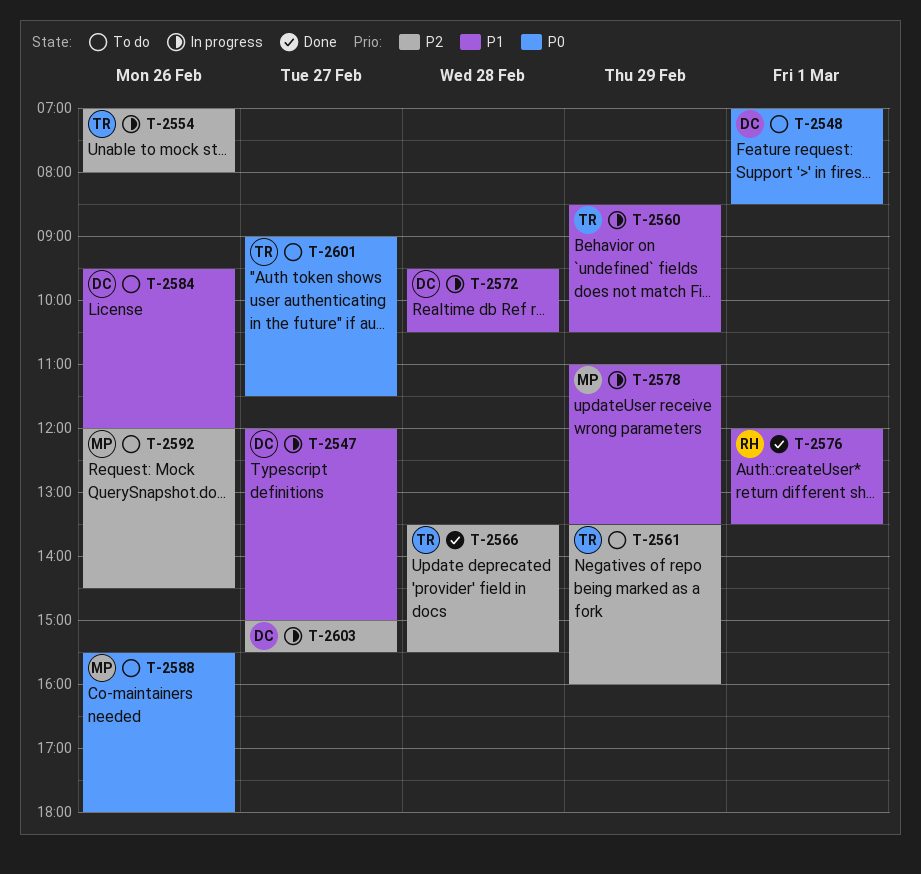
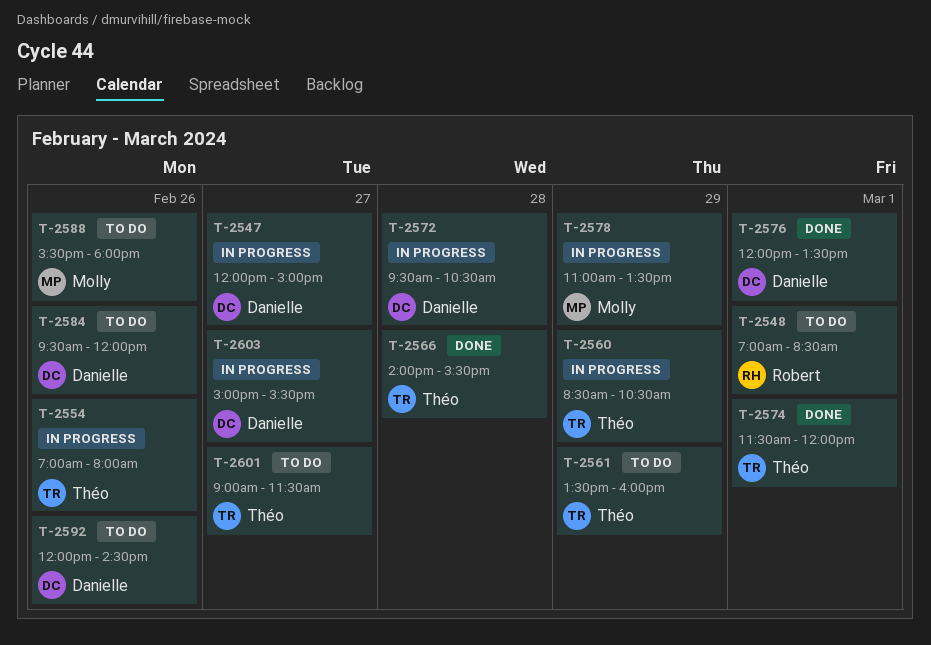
T-2548, owner: Danielle -> Robert
T-2566, begins: 13:30 -> 14:00
T-2574: none -> present
T-2576, owner: Robert -> Danielle
T-2592, owner: Molly -> Danielle

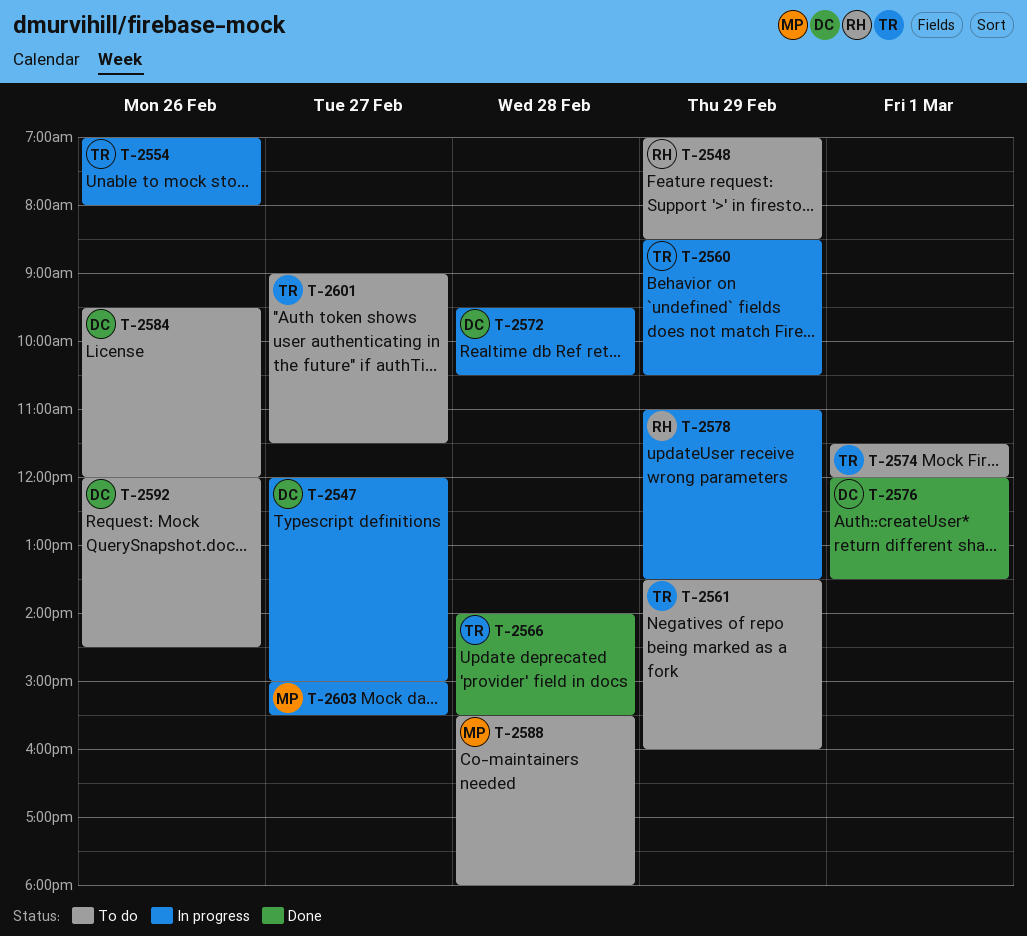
T-2548, day: Mar 1 -> Feb 29
T-2574, status: Done -> To do
T-2578, owner: Molly -> Robert
T-2588, day: Feb 26 -> Feb 28
T-2603, owner: Danielle -> Molly

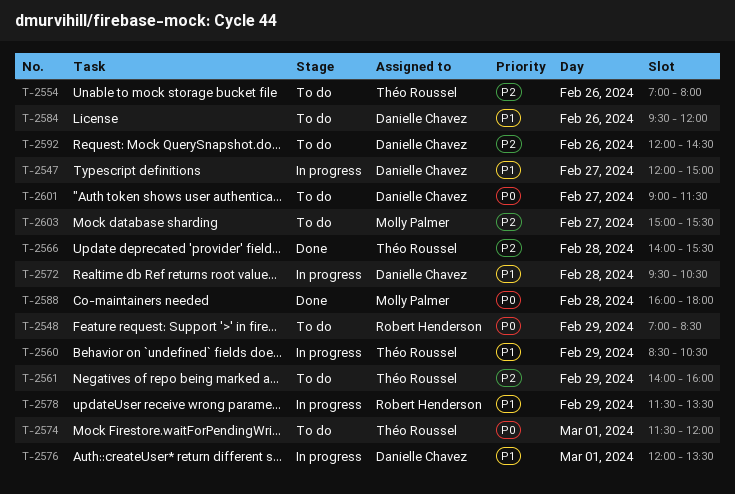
T-2554, status: In progress -> To do
T-2561, begins: 13:30 -> 14:00
T-2576, status: Done -> In progress
T-2578, begins: 11:00 -> 11:30
T-2588, status: To do -> Done
T-2588, begins: 15:30 -> 16:00
T-2601, owner: Théo Roussel -> Danielle Chavez
T-2603, status: In progress -> To do

